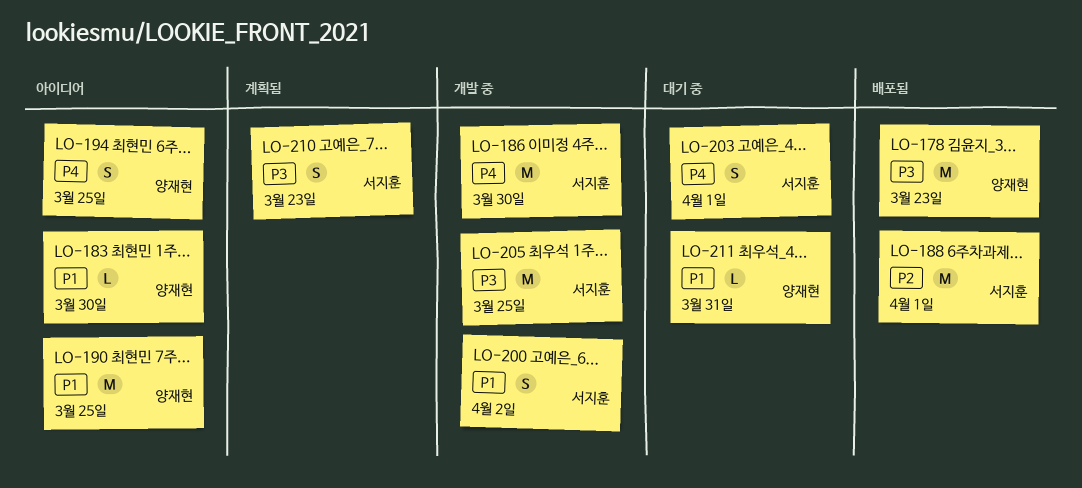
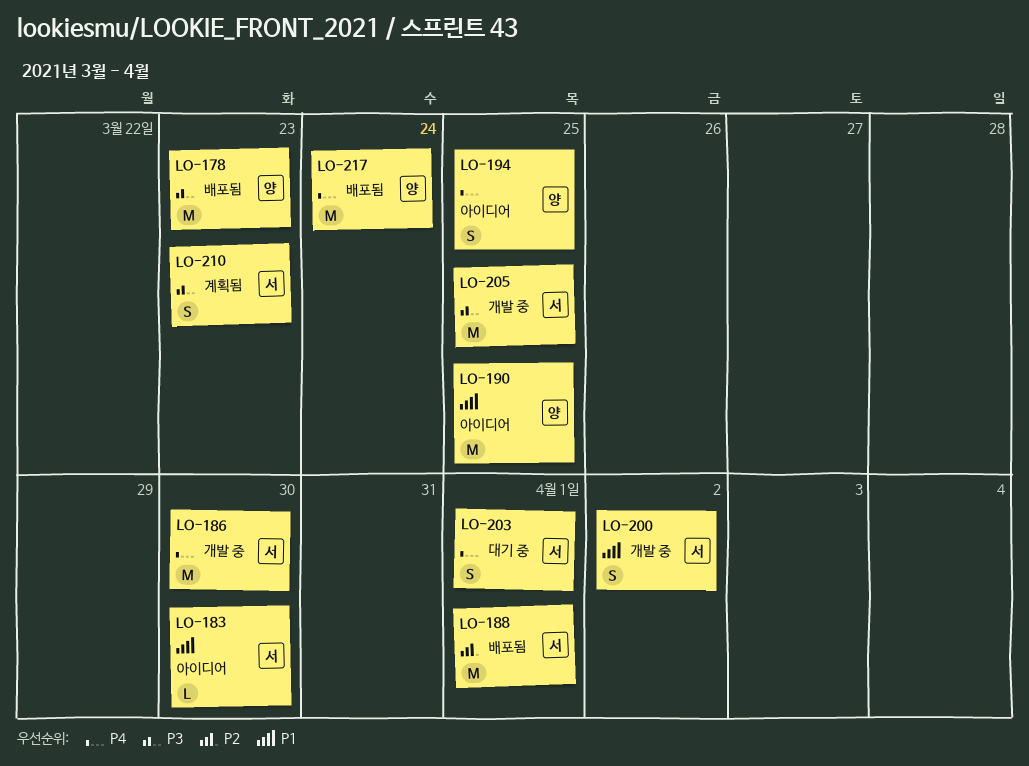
LO-183, owner: 양재현 -> 서지훈
LO-211: present -> none
LO-217: none -> present

